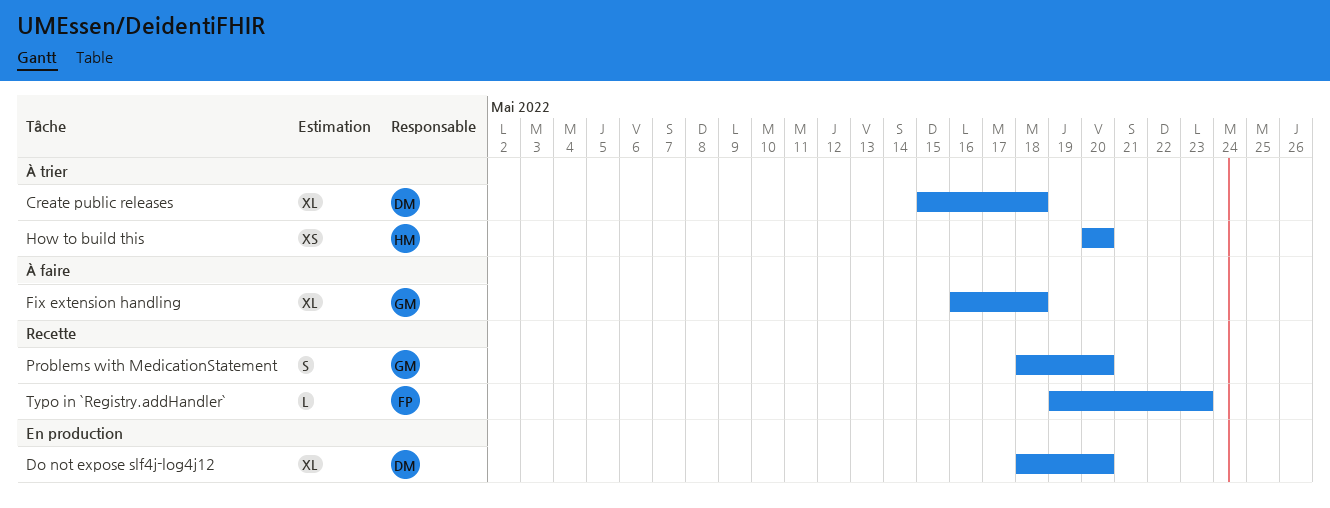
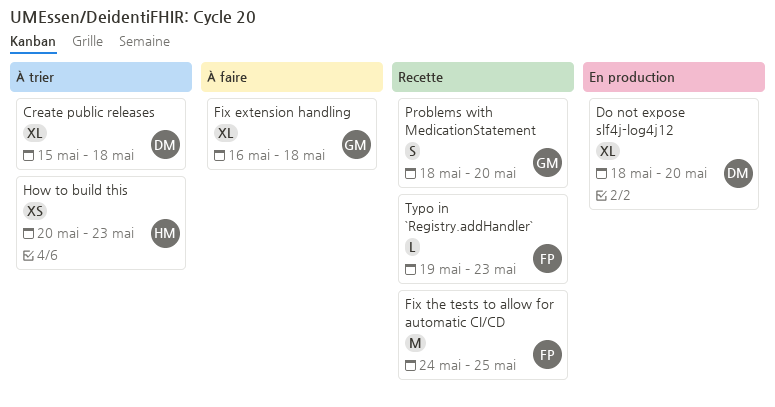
Fix the tests to allow for automatic CI/CD: none -> present
How to build this, due: May 20 -> May 23

